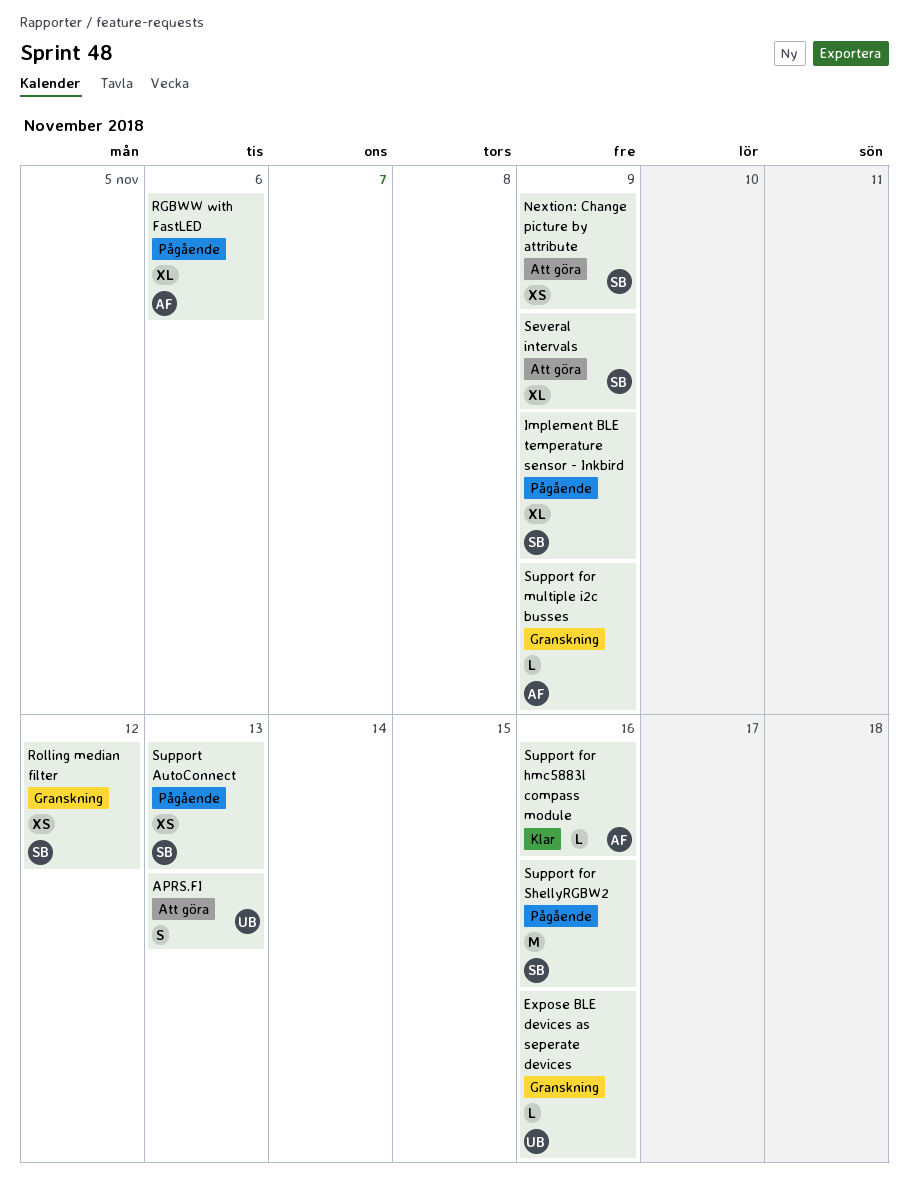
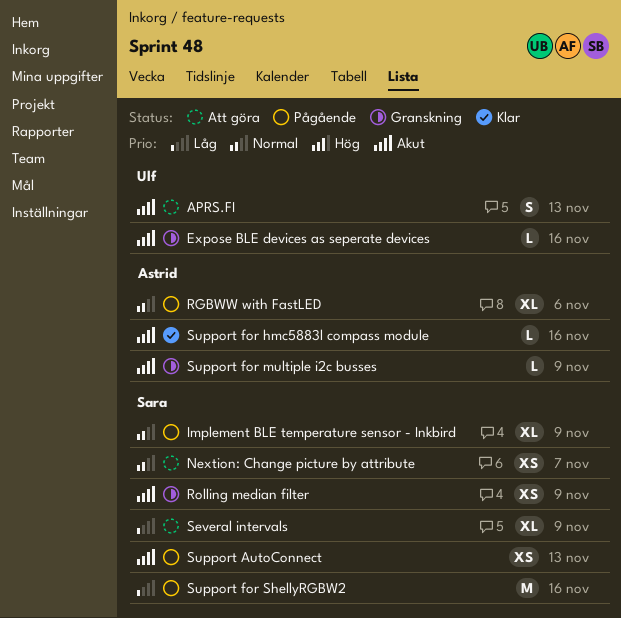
Nextion: Change picture by attribute, due: Nov 9 -> Nov 7
Rolling median filter, due: Nov 12 -> Nov 9

